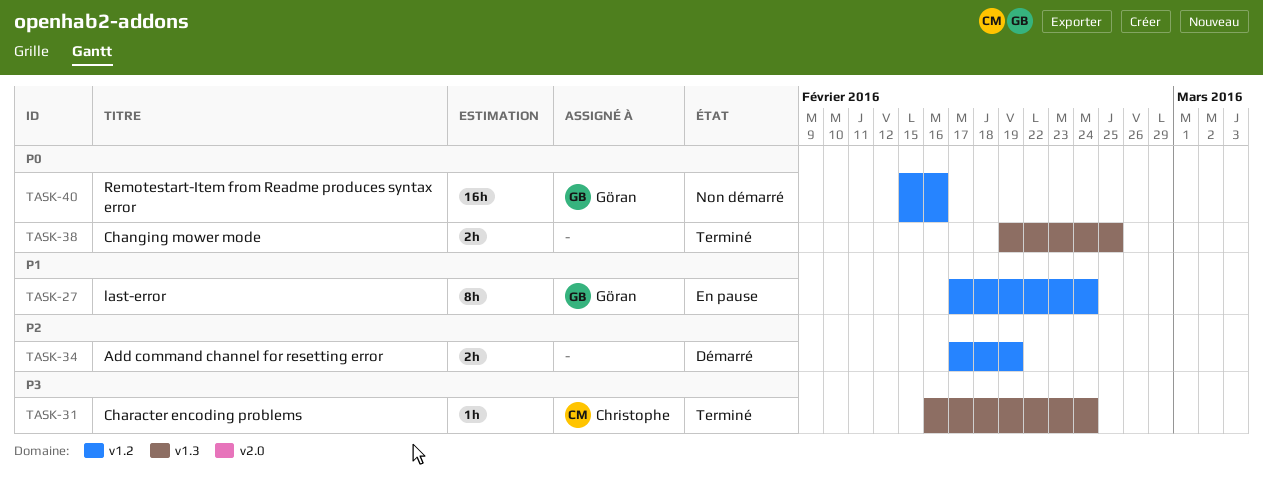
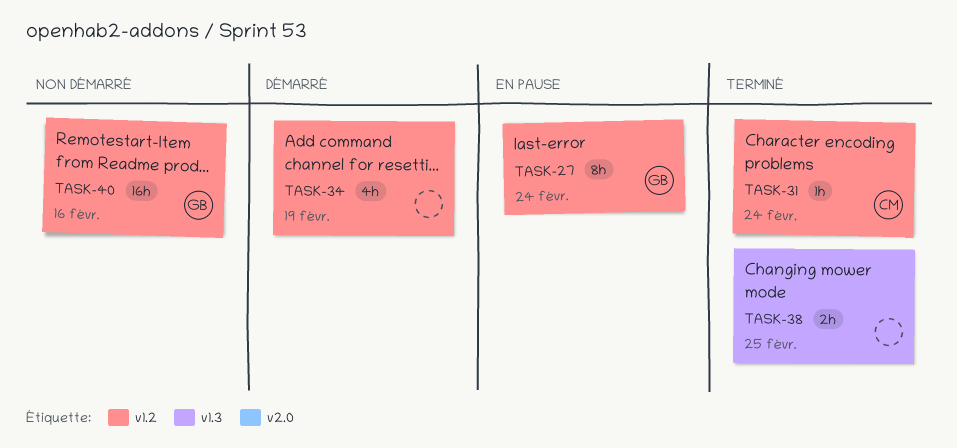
TASK-31, label: v1.3 -> v1.2
TASK-34, estimate: 2h -> 4h

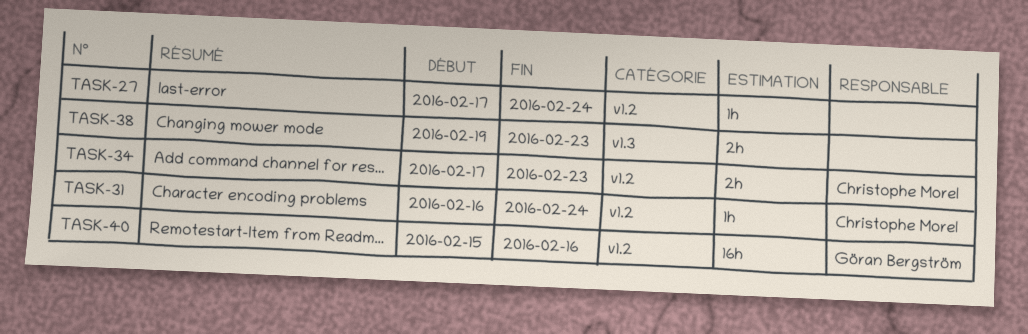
TASK-27, owner: Göran Bergström -> none
TASK-27, estimate: 8h -> 1h
TASK-34, owner: none -> Christophe Morel
TASK-34, estimate: 4h -> 2h
TASK-34, due: Feb 19 -> Feb 23
TASK-38, due: Feb 25 -> Feb 23

